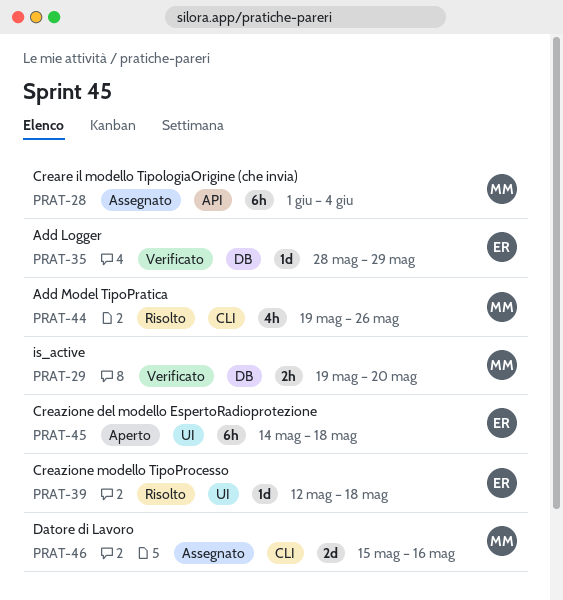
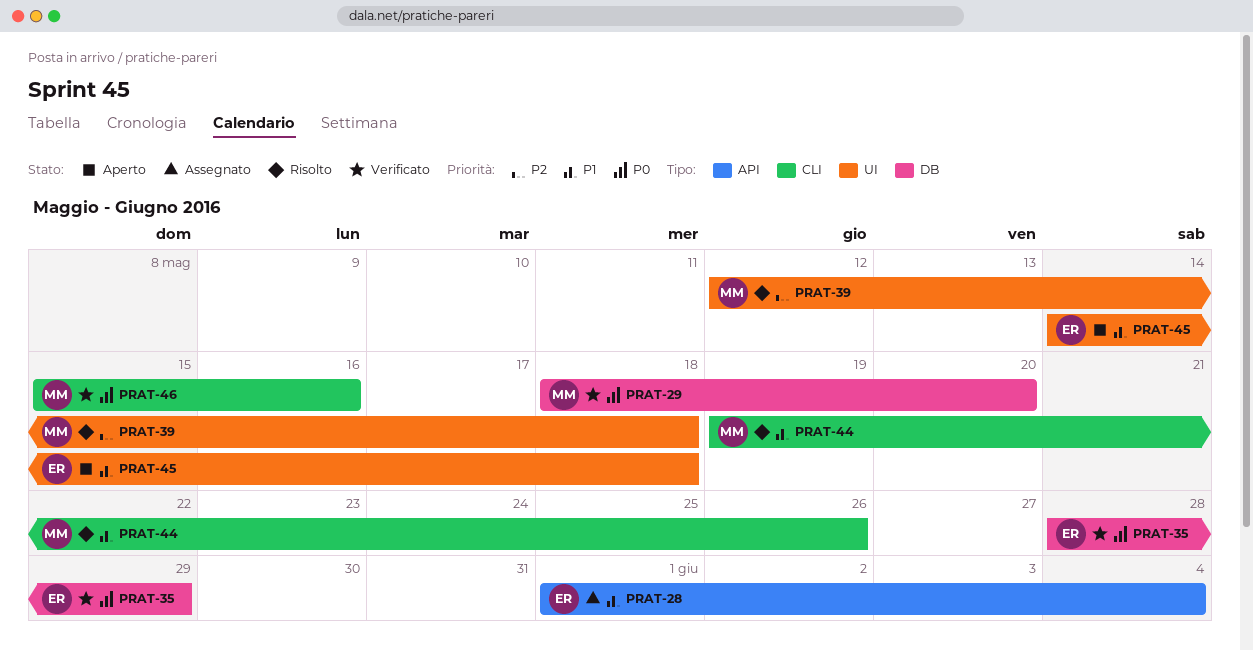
PRAT-28, owner: MM -> ER
PRAT-29, start: May 19 -> May 18
PRAT-39, owner: ER -> MM
PRAT-46, status: Assegnato -> Verificato

